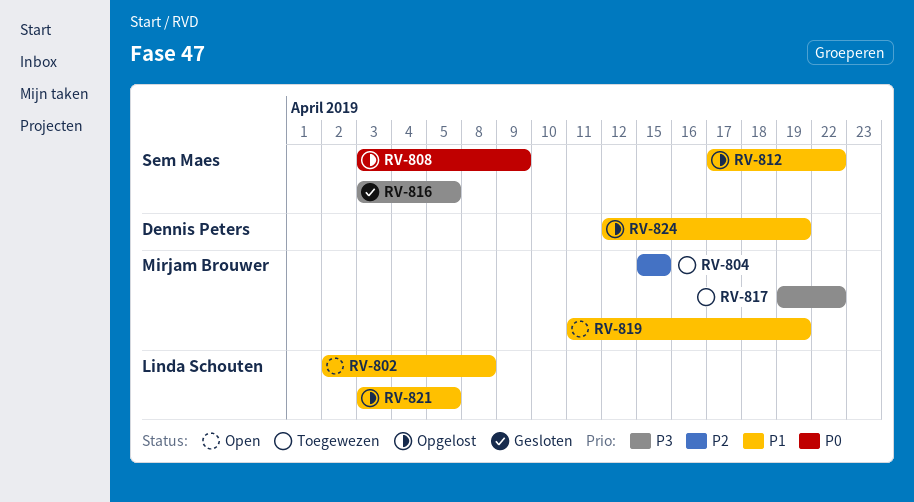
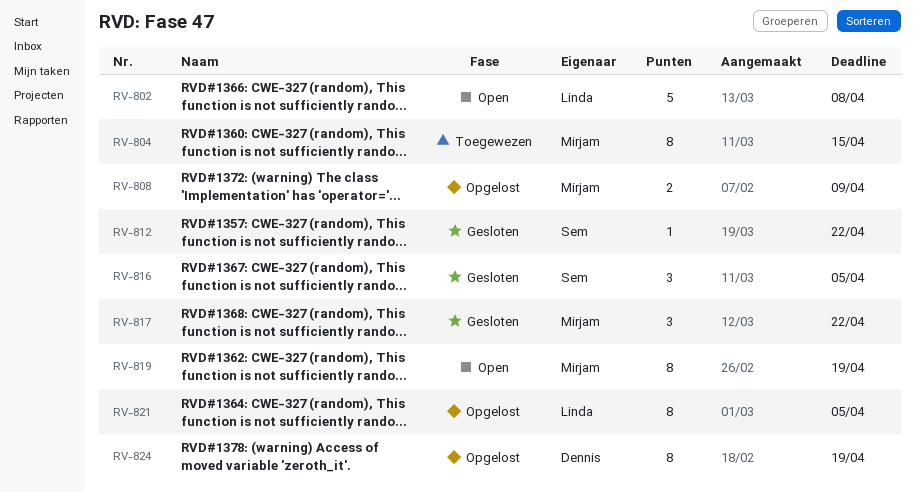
RV-808, owner: Sem Maes -> Mirjam Brouwer
RV-812, status: Opgelost -> Gesloten
RV-817, status: Toegewezen -> Gesloten

